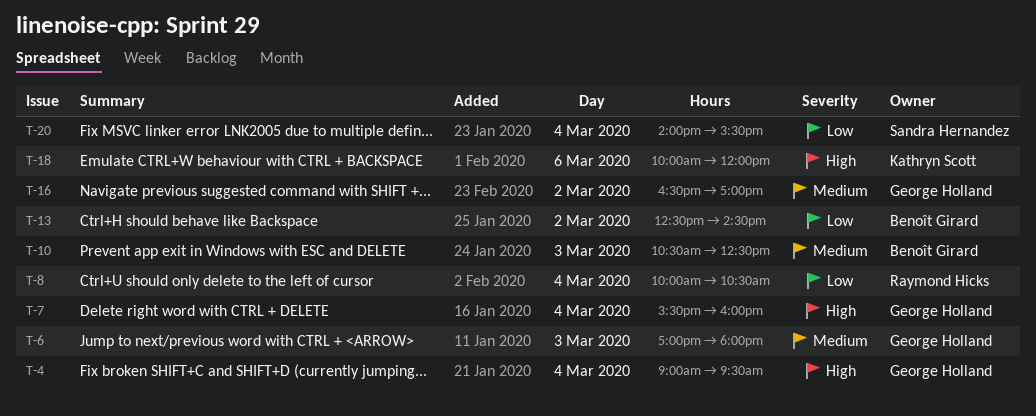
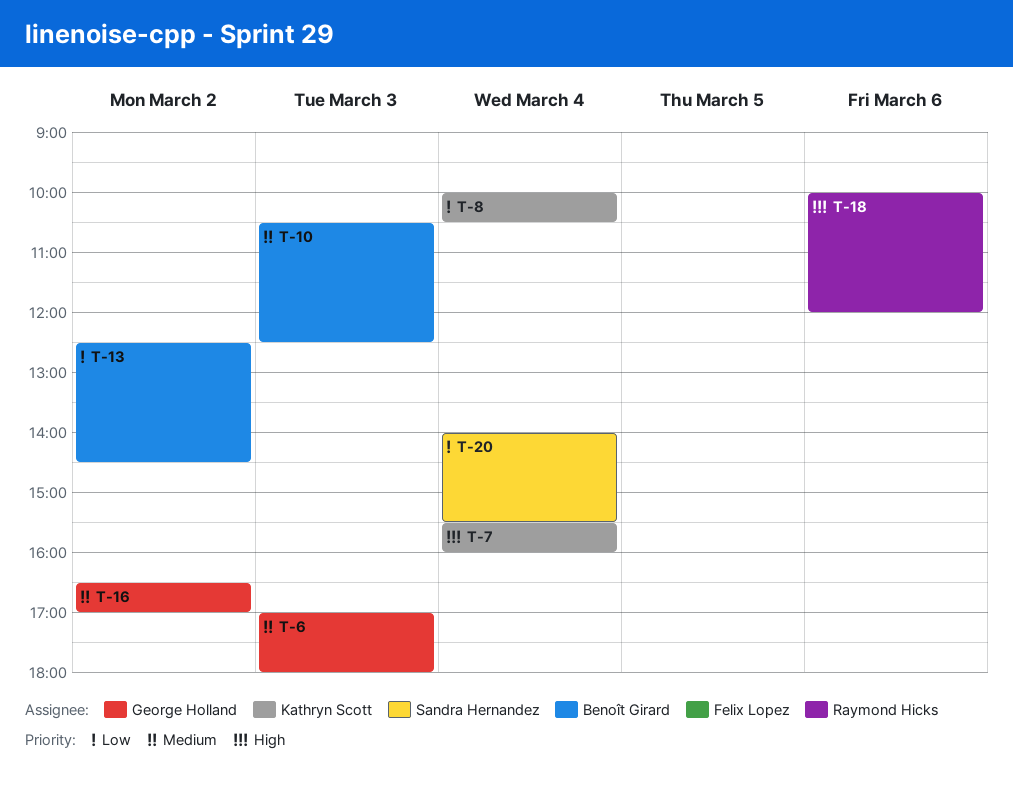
T-4: present -> none
T-7, owner: George Holland -> Kathryn Scott
T-8, owner: Raymond Hicks -> Kathryn Scott
T-18, owner: Kathryn Scott -> Raymond Hicks

